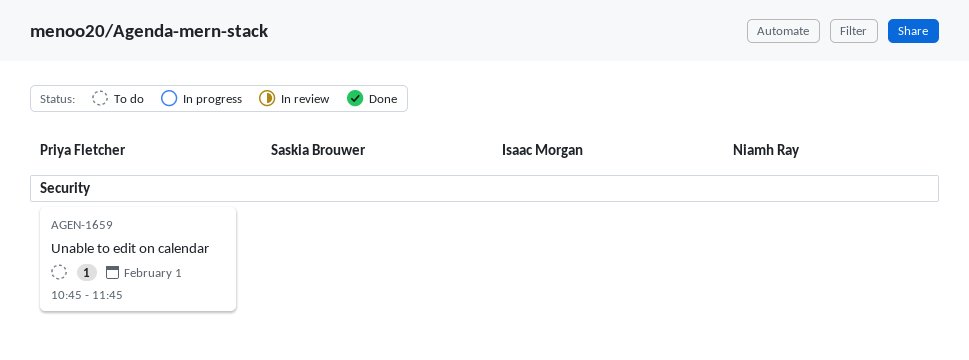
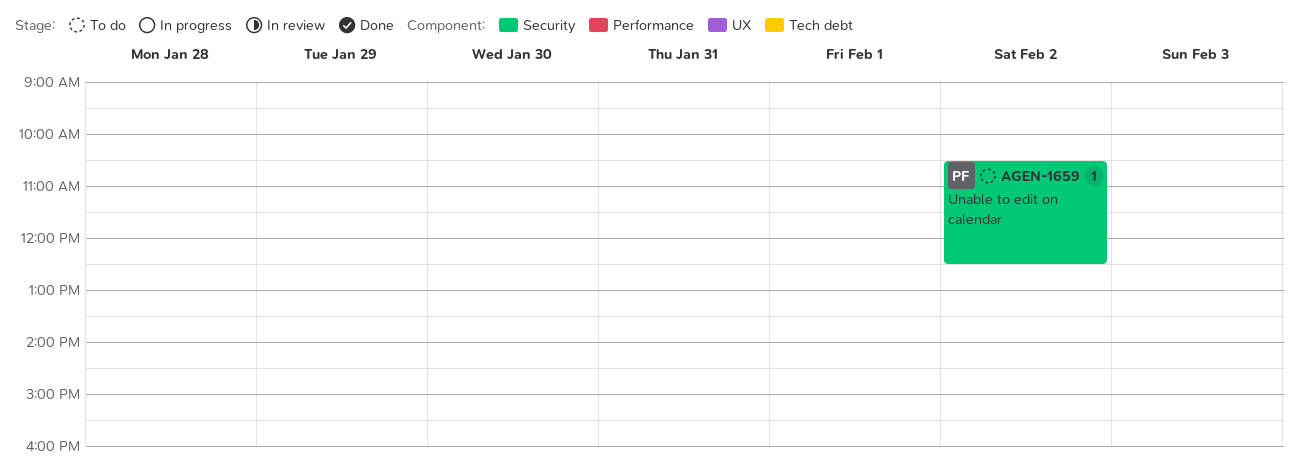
AGEN-1659, day: Feb 1 -> Feb 2
AGEN-1659, begins: 10:45 -> 10:30
AGEN-1659, ends: 11:45 -> 12:30

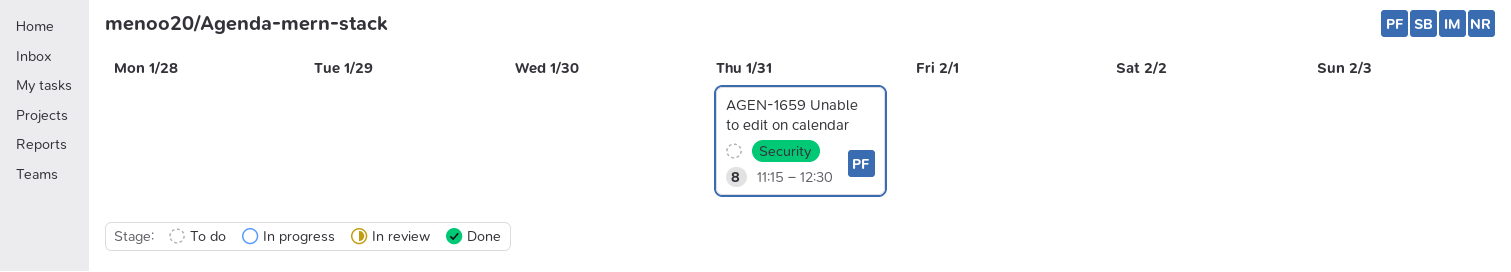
AGEN-1659, estimate: 1 -> 8
AGEN-1659, day: Feb 2 -> Jan 31
AGEN-1659, begins: 10:30 -> 11:15

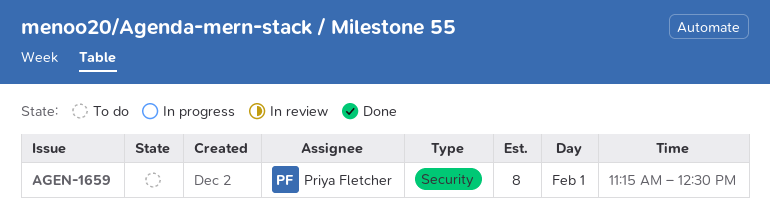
AGEN-1659, day: Jan 31 -> Feb 1

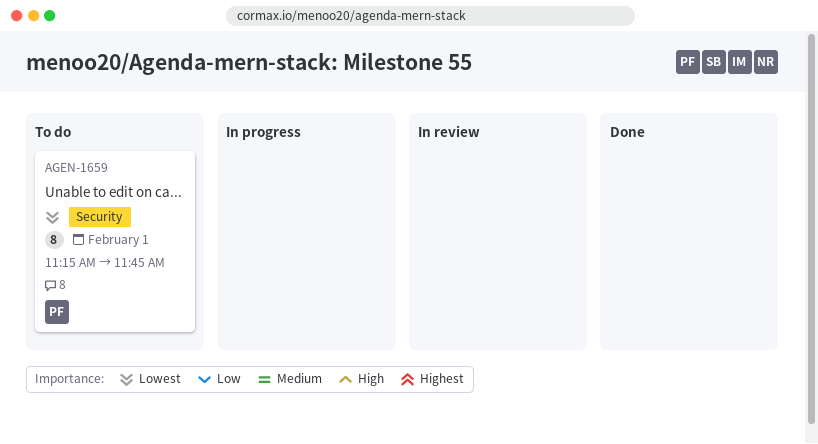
AGEN-1659, ends: 12:30 -> 11:45

